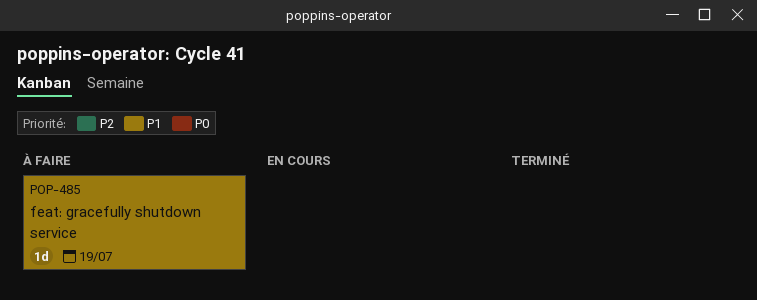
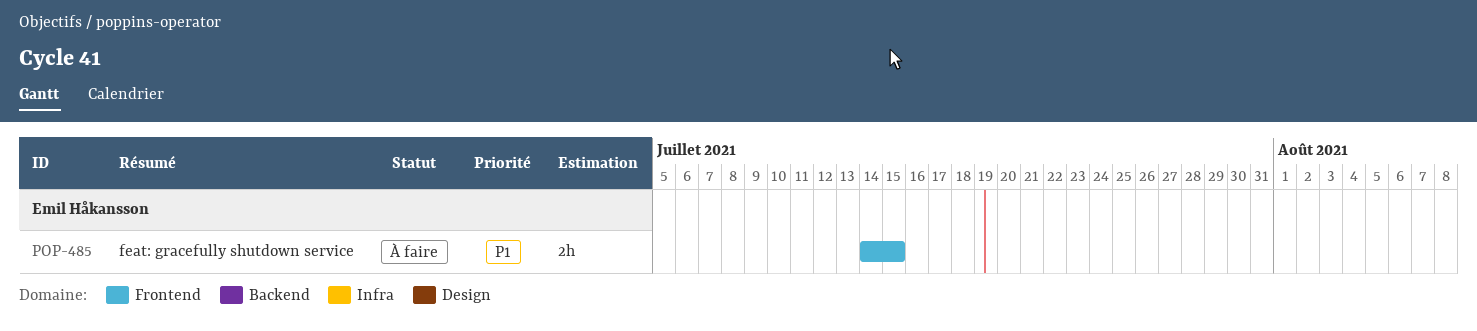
POP-485, estimate: 1d -> 2h
POP-485, due: Jul 19 -> Jul 15

